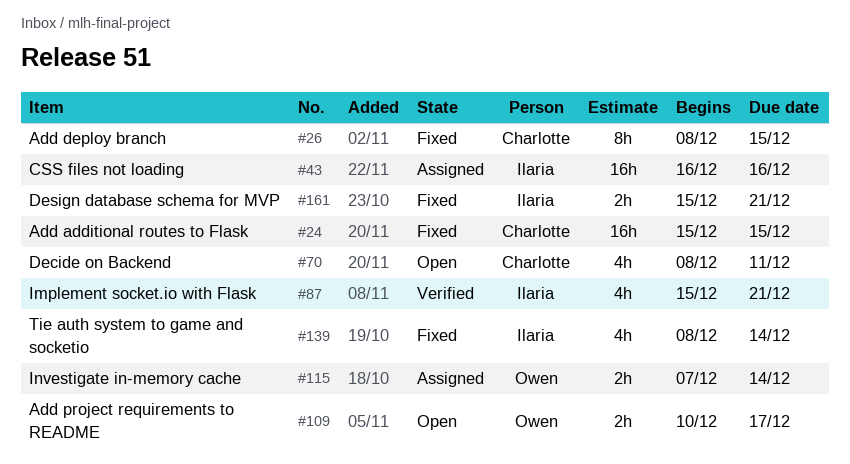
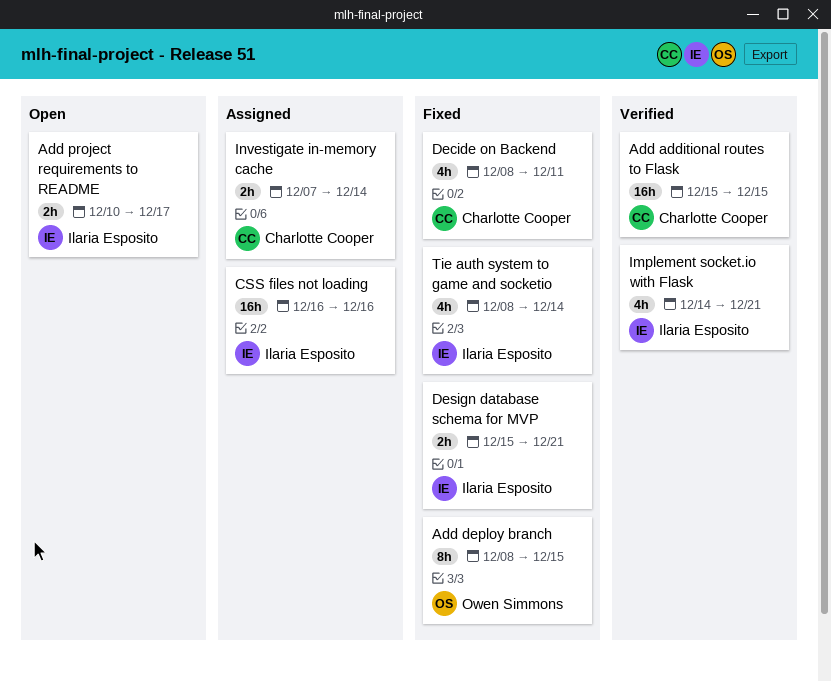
Add additional routes to Flask, status: Fixed -> Verified
Add deploy branch, owner: Charlotte Cooper -> Owen Simmons
Add project requirements to README, owner: Owen Simmons -> Ilaria Esposito
Decide on Backend, status: Open -> Fixed
Implement socket.io with Flask, start: Dec 15 -> Dec 14
Investigate in-memory cache, owner: Owen Simmons -> Charlotte Cooper

